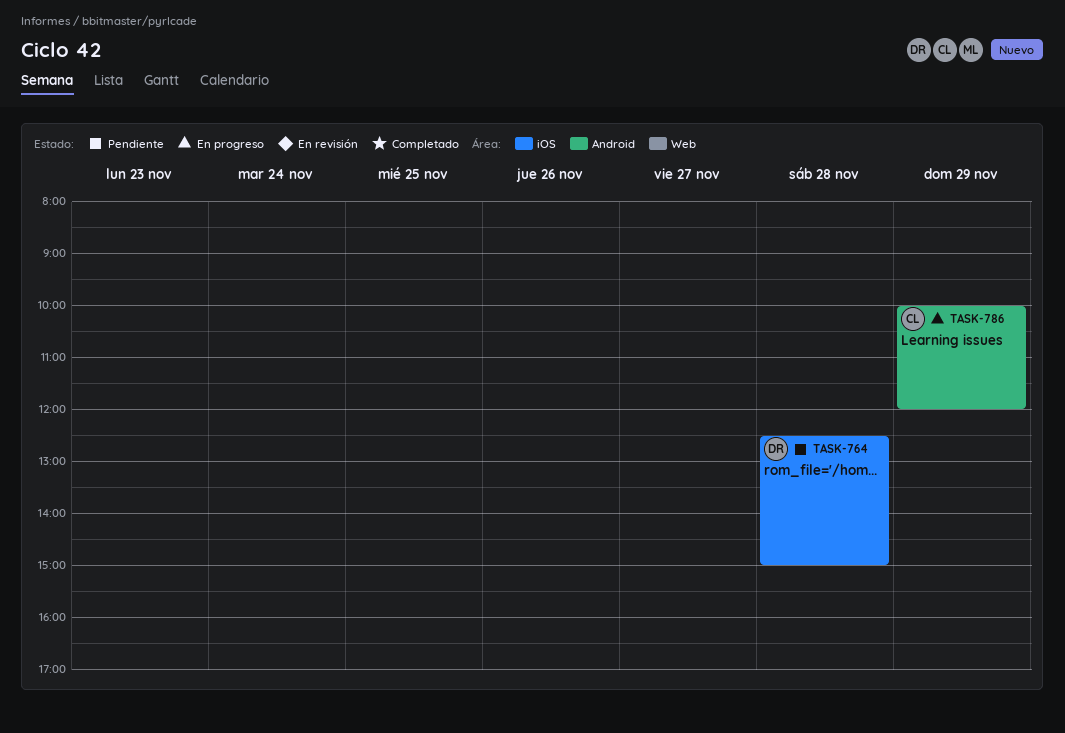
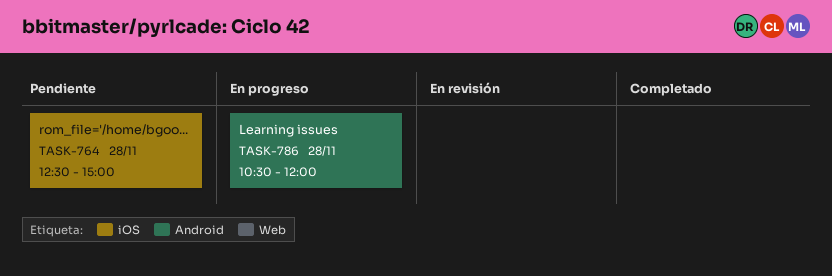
TASK-786, day: Nov 29 -> Nov 28
TASK-786, begins: 10:00 -> 10:30

